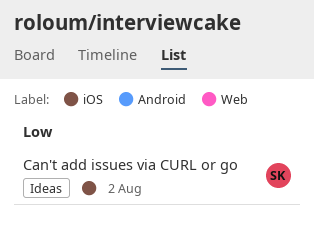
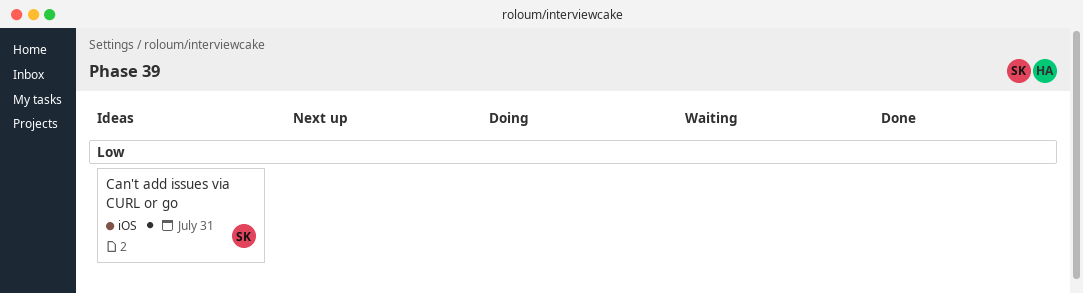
Can't add issues via CURL or go, due: Aug 2 -> Jul 31

